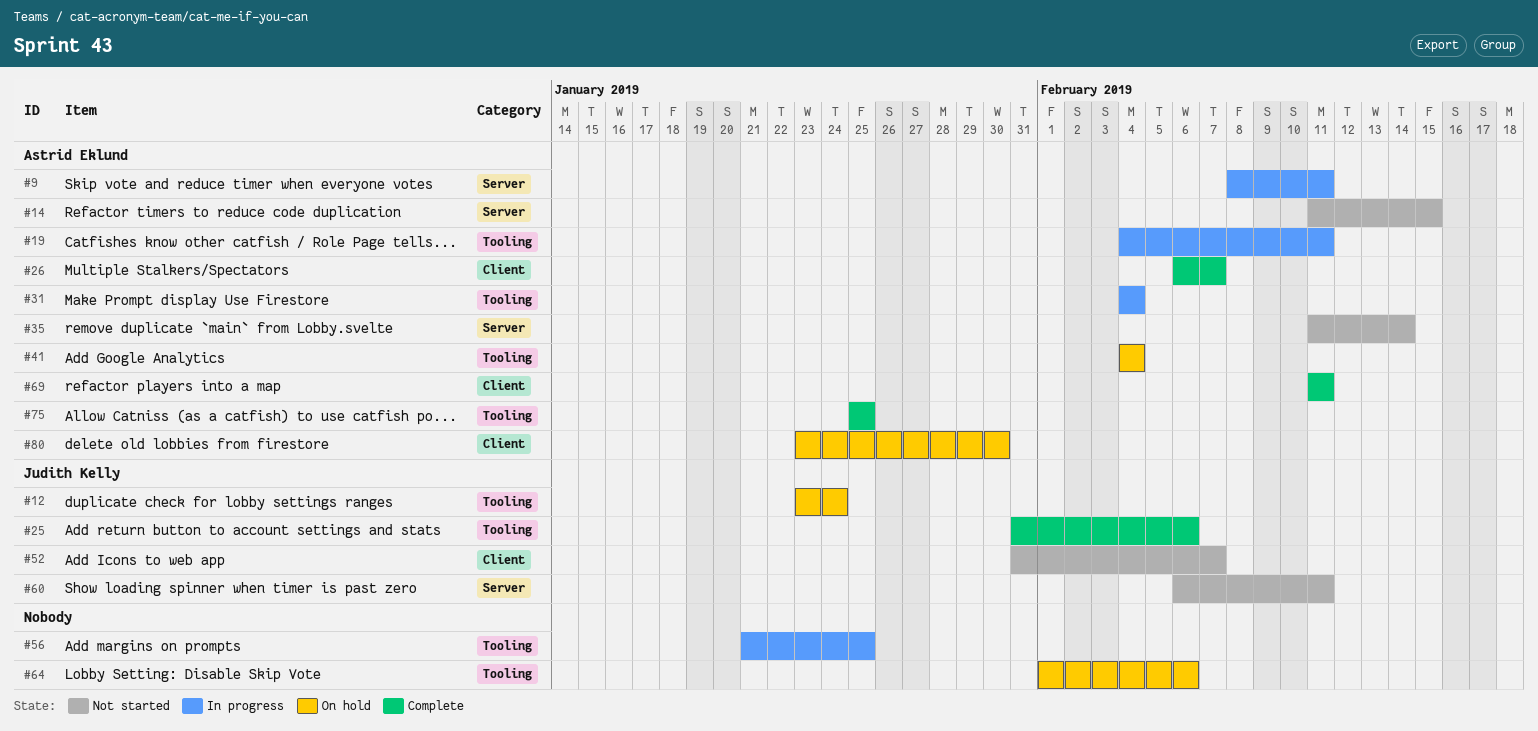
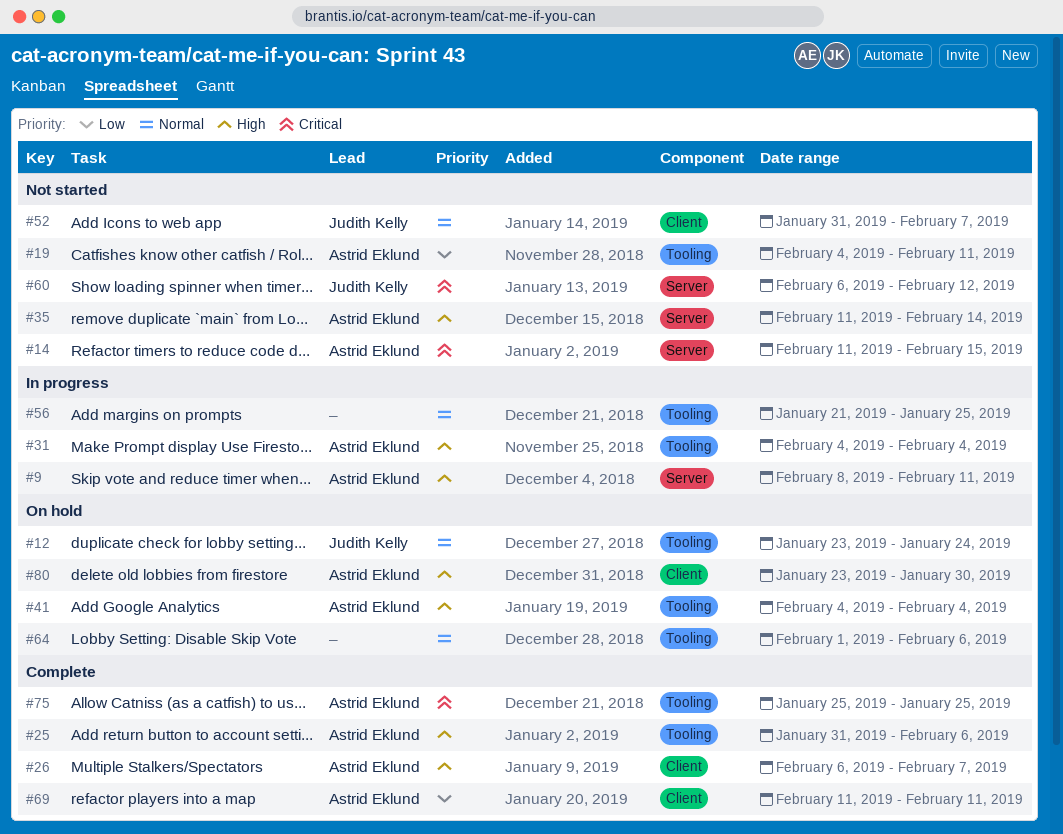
#19, status: In progress -> Not started
#25, owner: Judith Kelly -> Astrid Eklund
#60, due: Feb 11 -> Feb 12

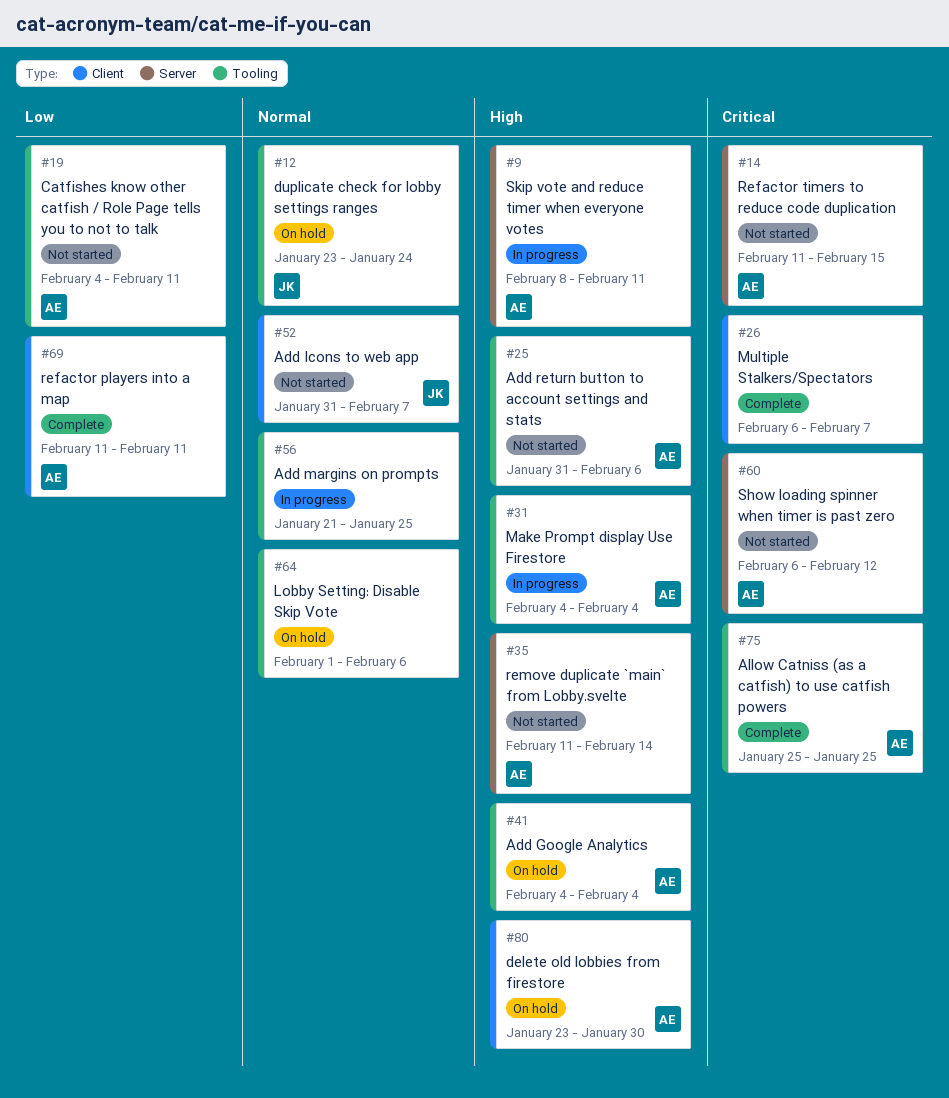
#25, status: Complete -> Not started
#26, owner: Astrid Eklund -> none
#26, priority: High -> Critical
#60, owner: Judith Kelly -> Astrid Eklund

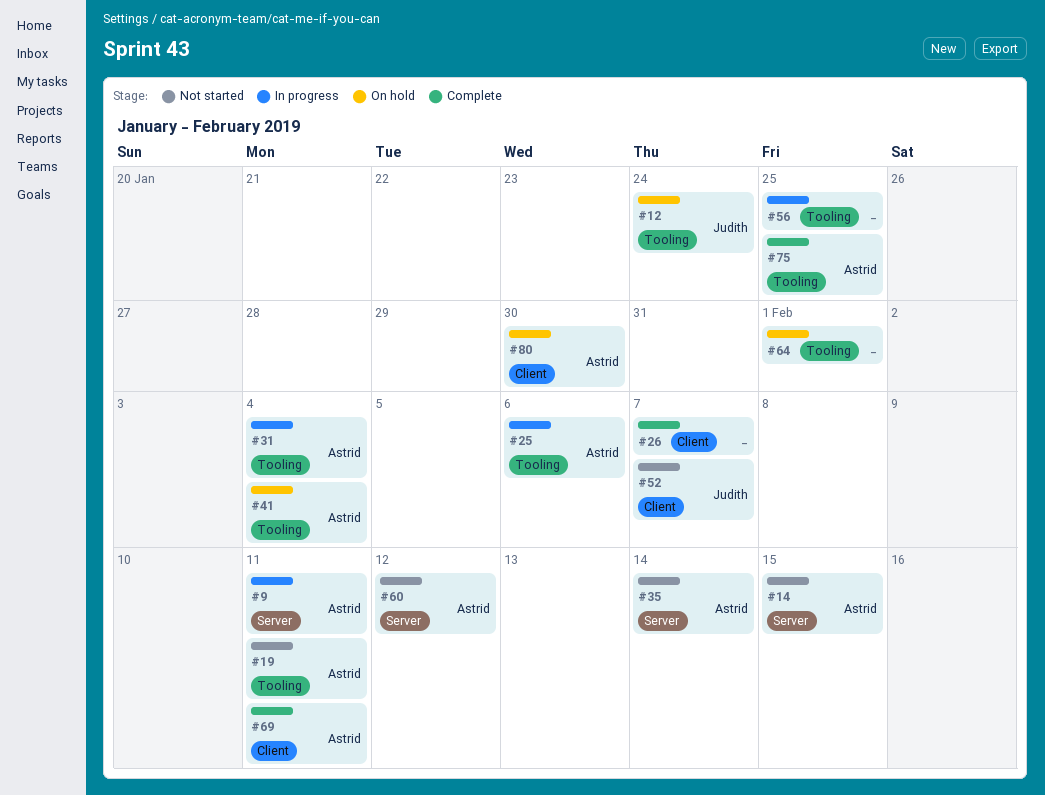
#25, status: Not started -> In progress
#64, due: Feb 6 -> Feb 1

